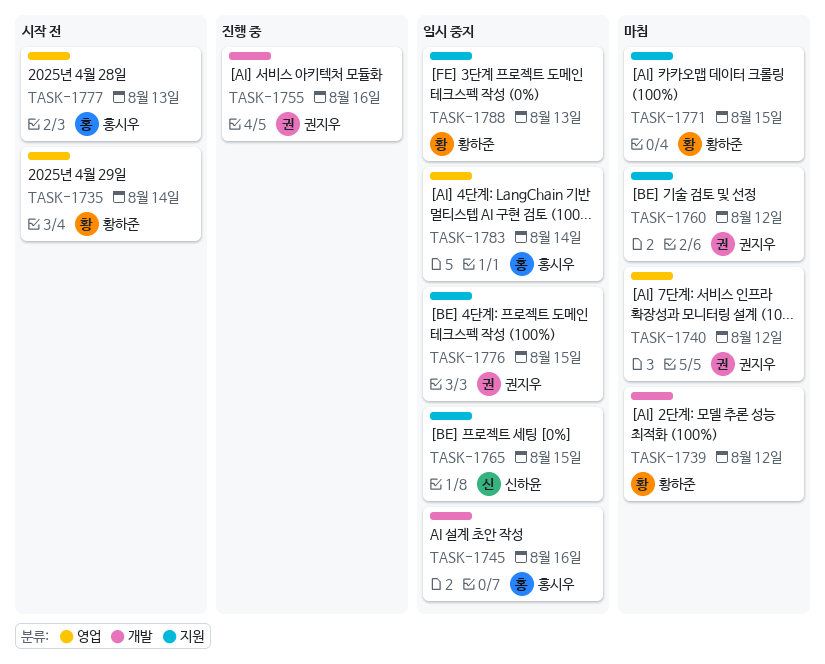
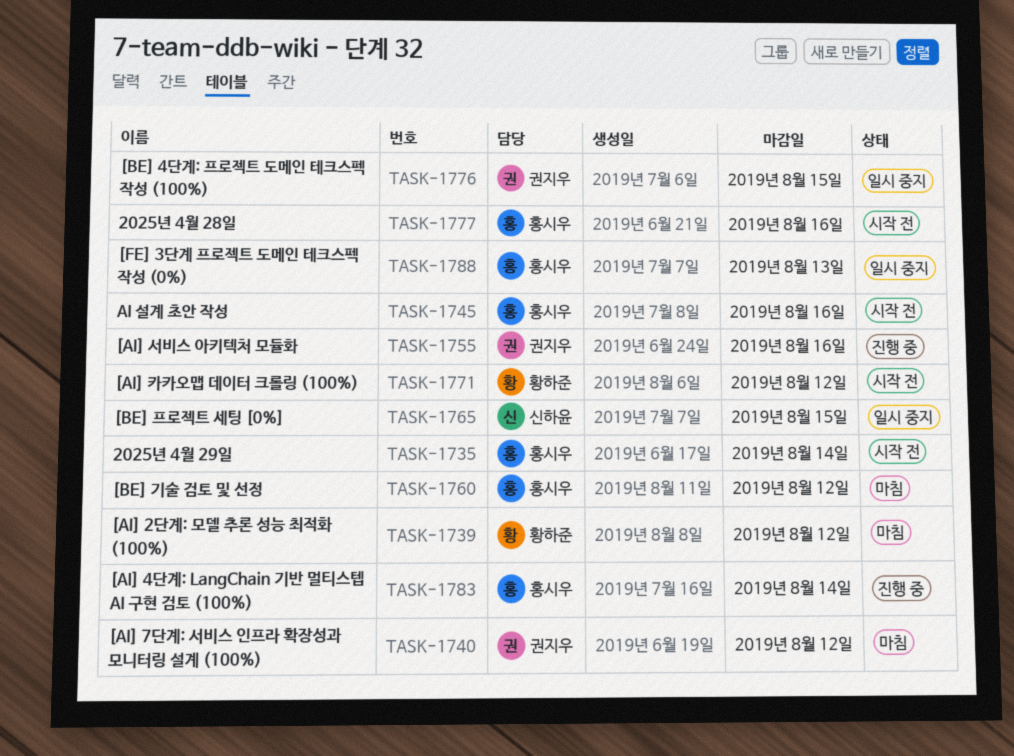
TASK-1735, owner: 황하준 -> 홍시우
TASK-1745, status: 일시 중지 -> 시작 전
TASK-1760, owner: 권지우 -> 홍시우
TASK-1771, status: 마침 -> 시작 전
TASK-1771, due: Aug 15 -> Aug 12
TASK-1777, due: Aug 13 -> Aug 16
TASK-1783, status: 일시 중지 -> 진행 중
TASK-1788, owner: 황하준 -> 홍시우

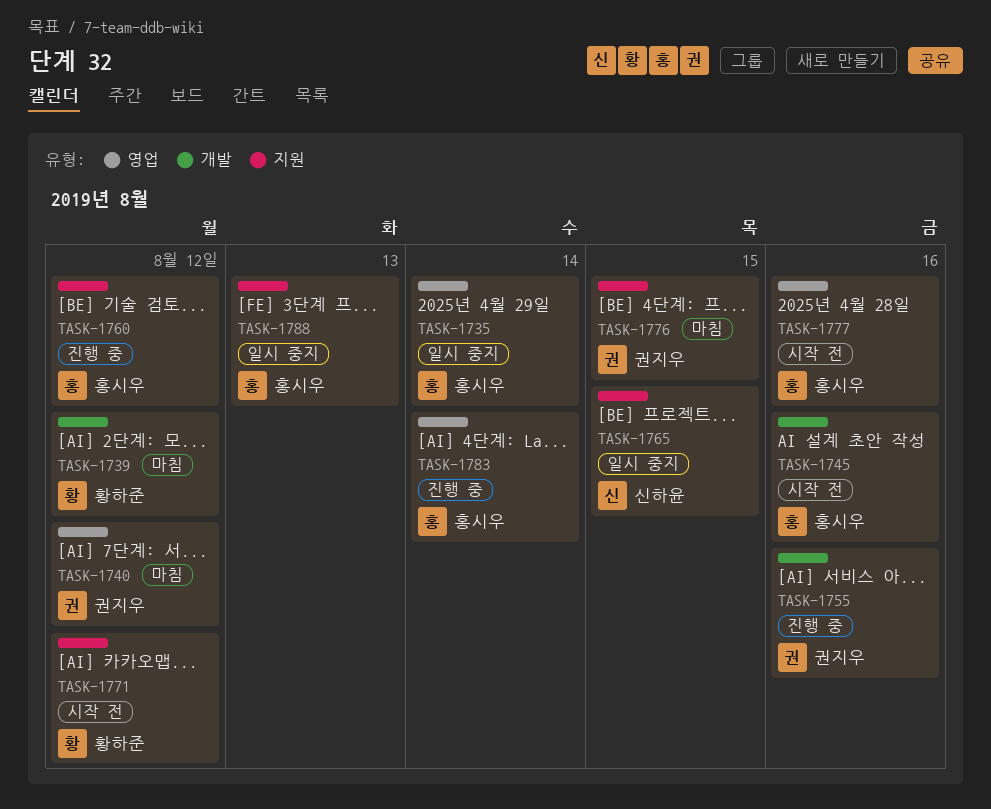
TASK-1735, status: 시작 전 -> 일시 중지
TASK-1760, status: 마침 -> 진행 중
TASK-1776, status: 일시 중지 -> 마침

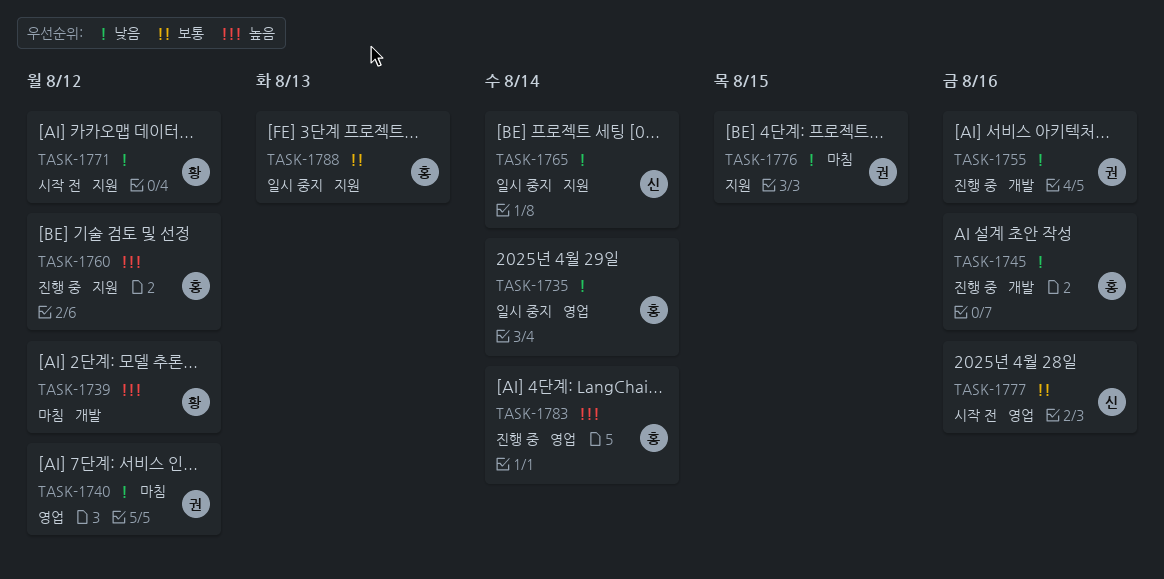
TASK-1745, status: 시작 전 -> 진행 중
TASK-1765, due: Aug 15 -> Aug 14
TASK-1777, owner: 홍시우 -> 신하윤

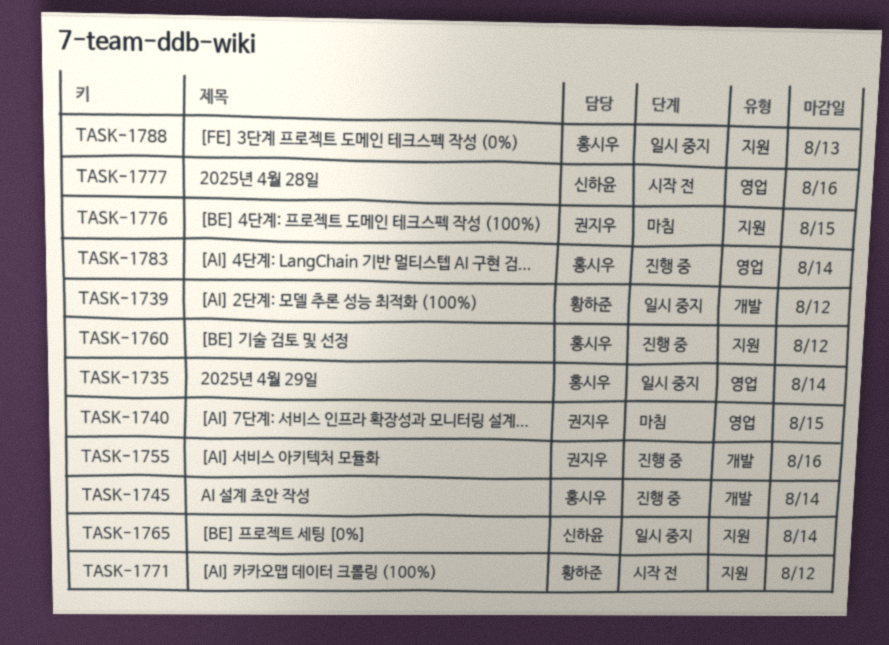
TASK-1739, status: 마침 -> 일시 중지
TASK-1740, due: Aug 12 -> Aug 15
TASK-1745, due: Aug 16 -> Aug 14

